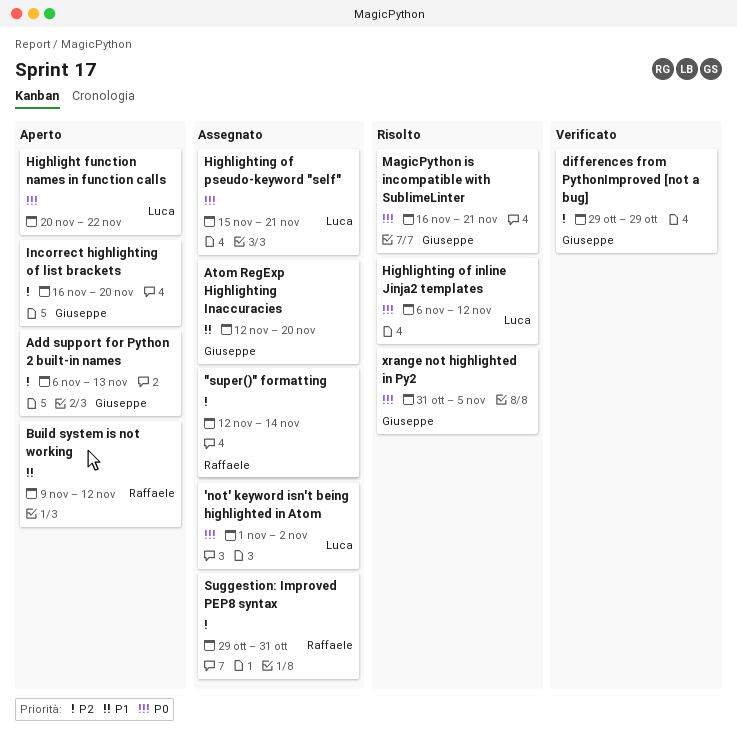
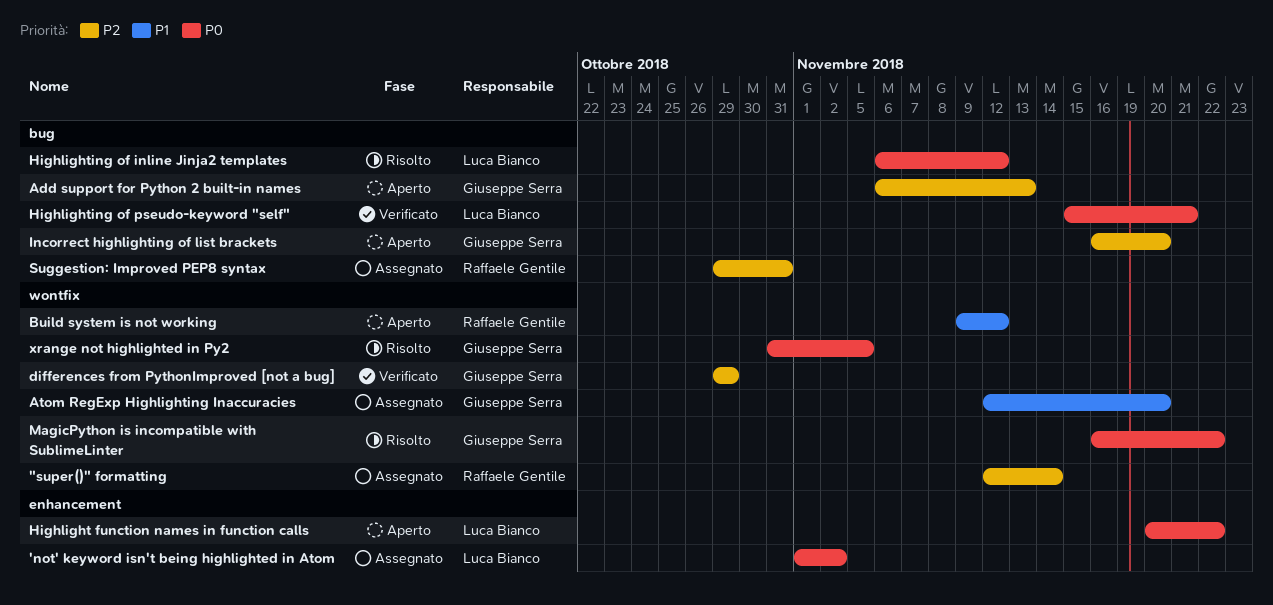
Highlighting of pseudo-keyword "self", status: Assegnato -> Verificato
MagicPython is incompatible with SublimeLinter, due: Nov 21 -> Nov 22

